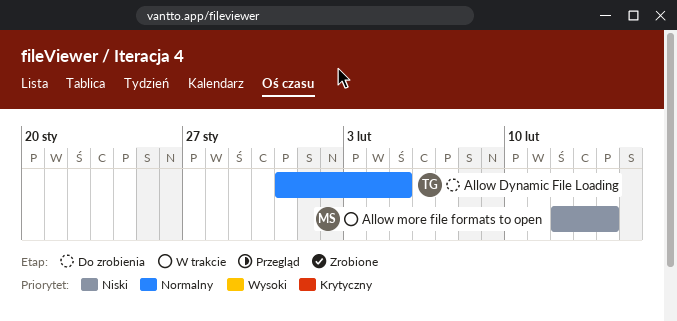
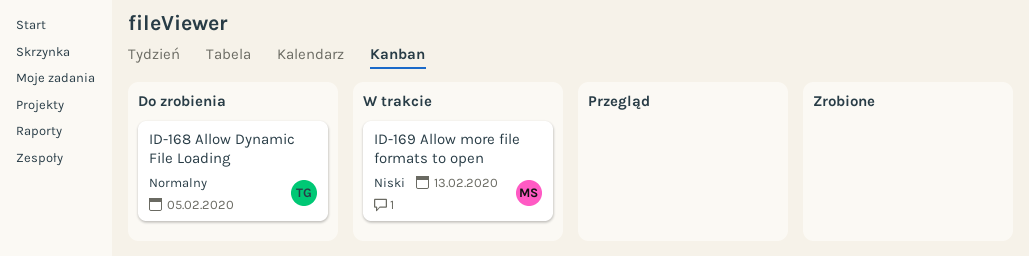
Allow more file formats to open, due: Feb 14 -> Feb 13

